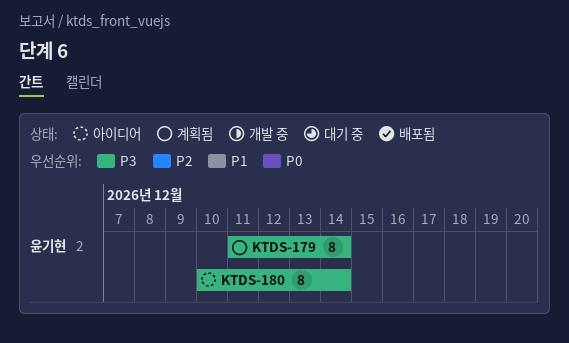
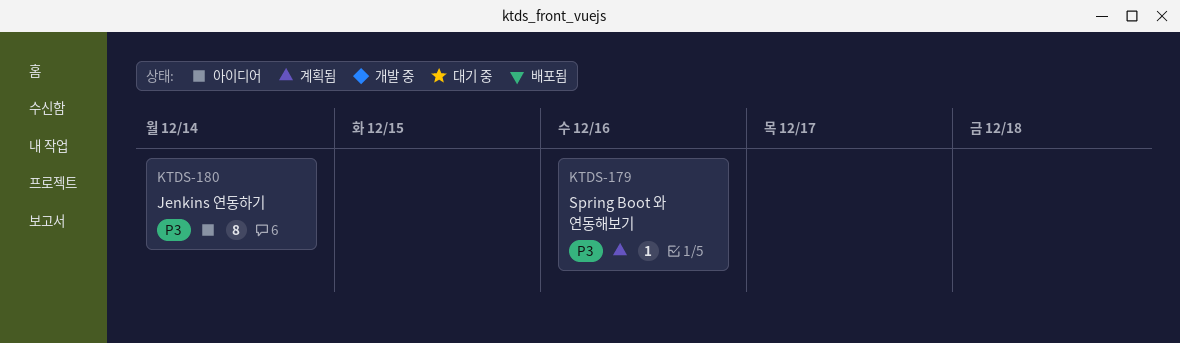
KTDS-179, estimate: 8 -> 1
KTDS-179, due: Dec 14 -> Dec 16

